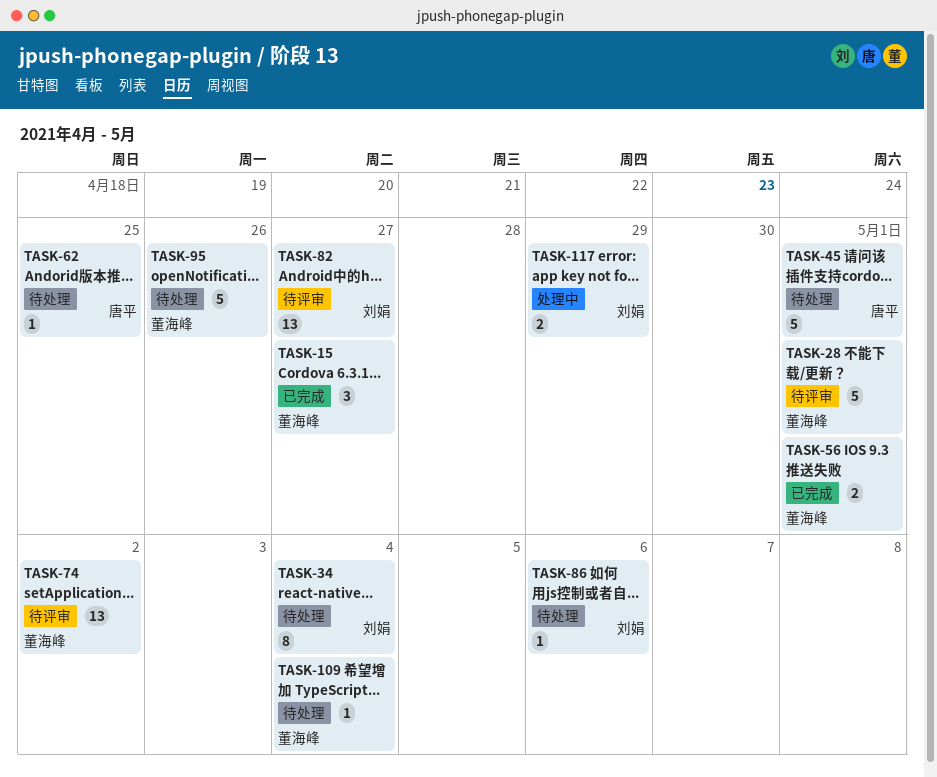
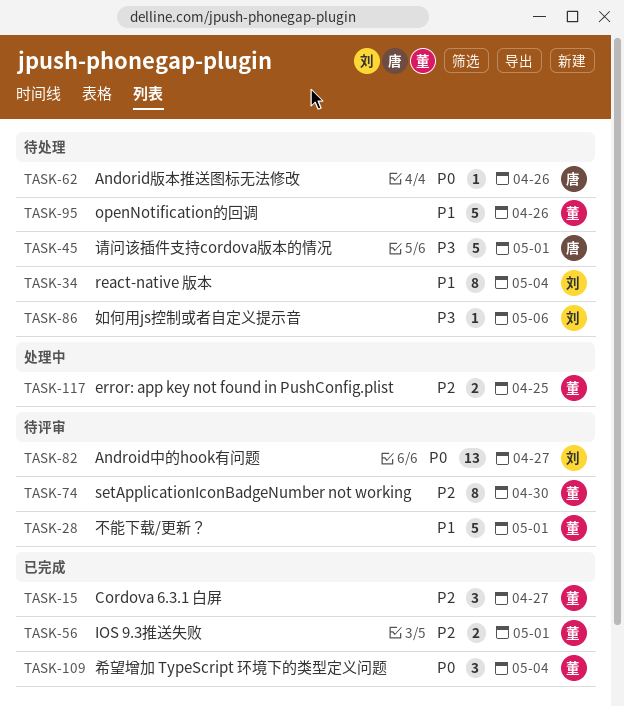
TASK-62, due: Apr 25 -> Apr 26
TASK-74, estimate: 13 -> 8
TASK-74, due: May 2 -> Apr 30
TASK-109, status: 待处理 -> 已完成
TASK-109, estimate: 1 -> 3
TASK-117, owner: 刘娟 -> 董海峰
TASK-117, due: Apr 29 -> Apr 25

